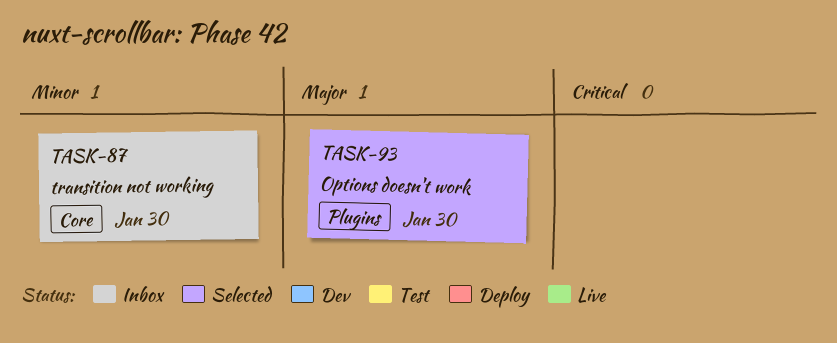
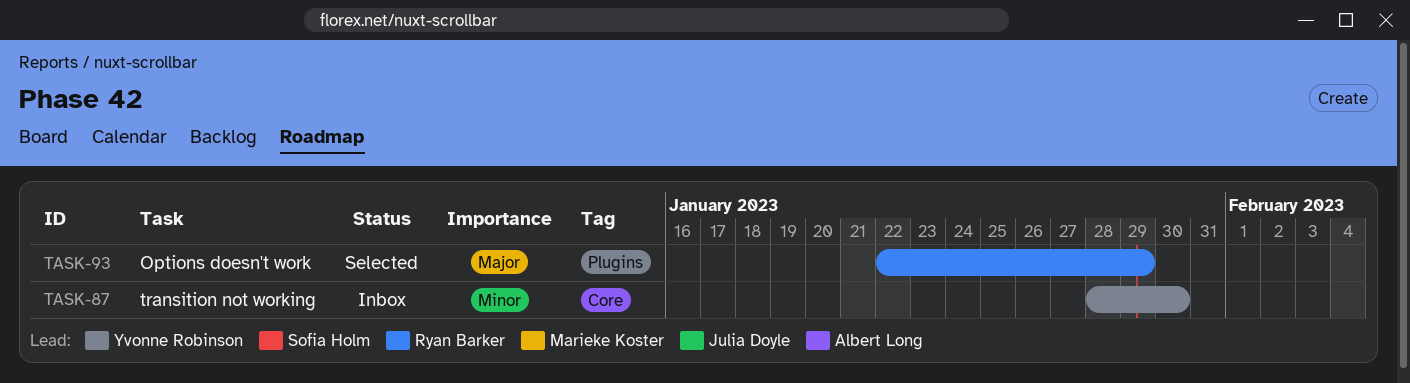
TASK-93, due: Jan 30 -> Jan 29

